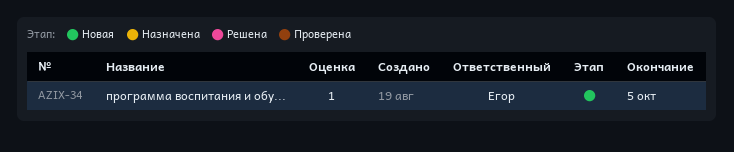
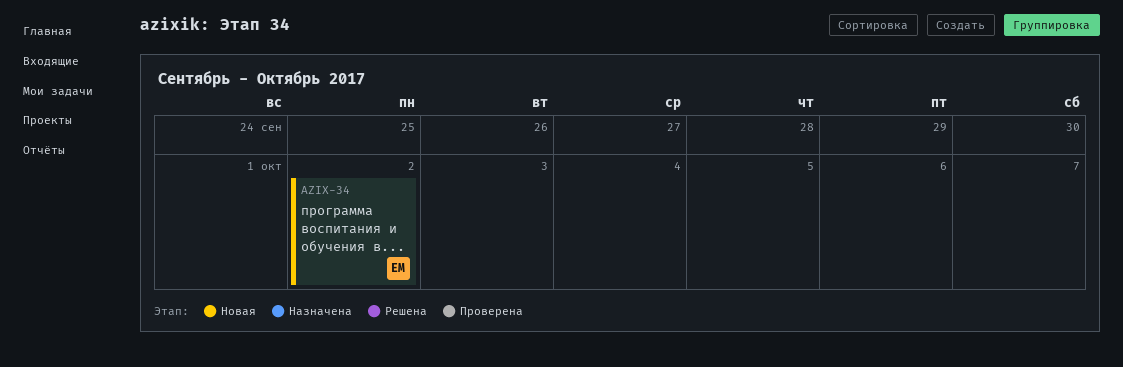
AZIX-34, due: Oct 5 -> Oct 2

